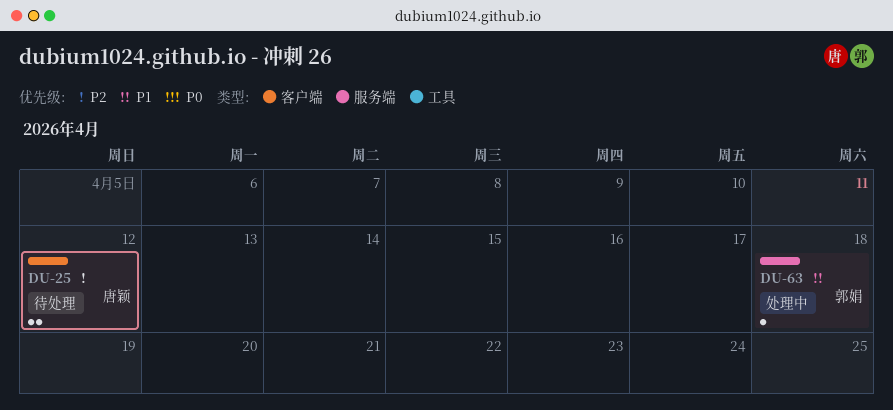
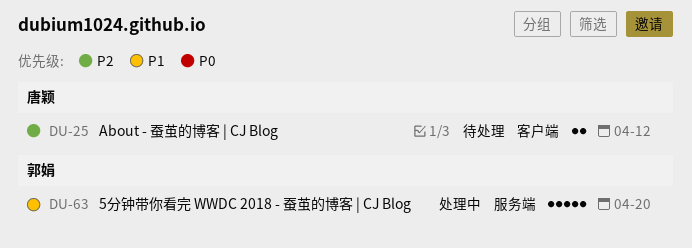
DU-63, estimate: 1 -> 5
DU-63, due: Apr 18 -> Apr 20

